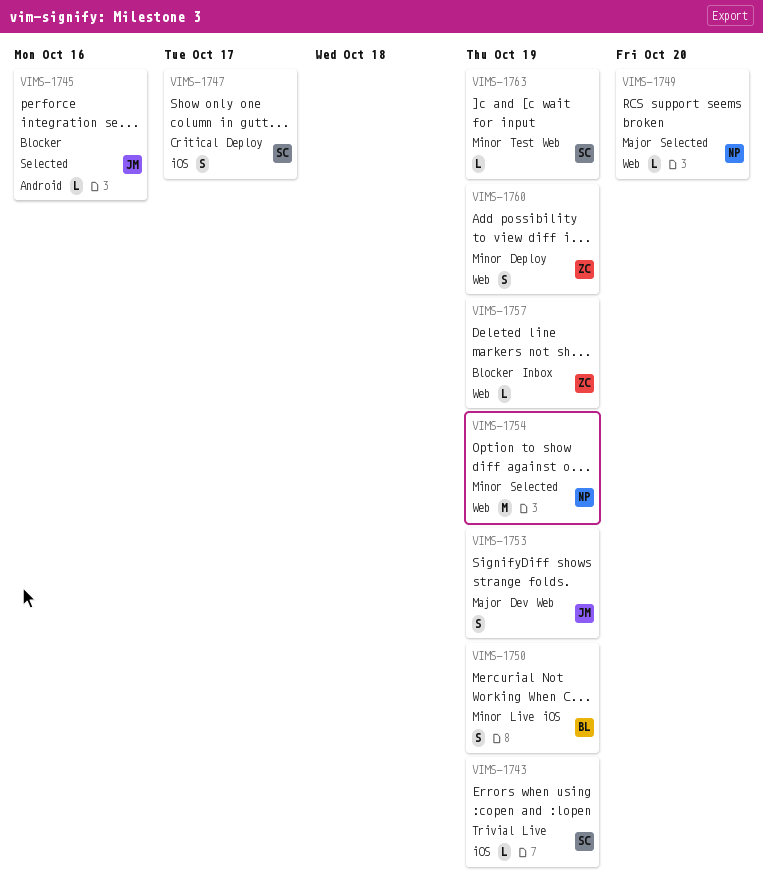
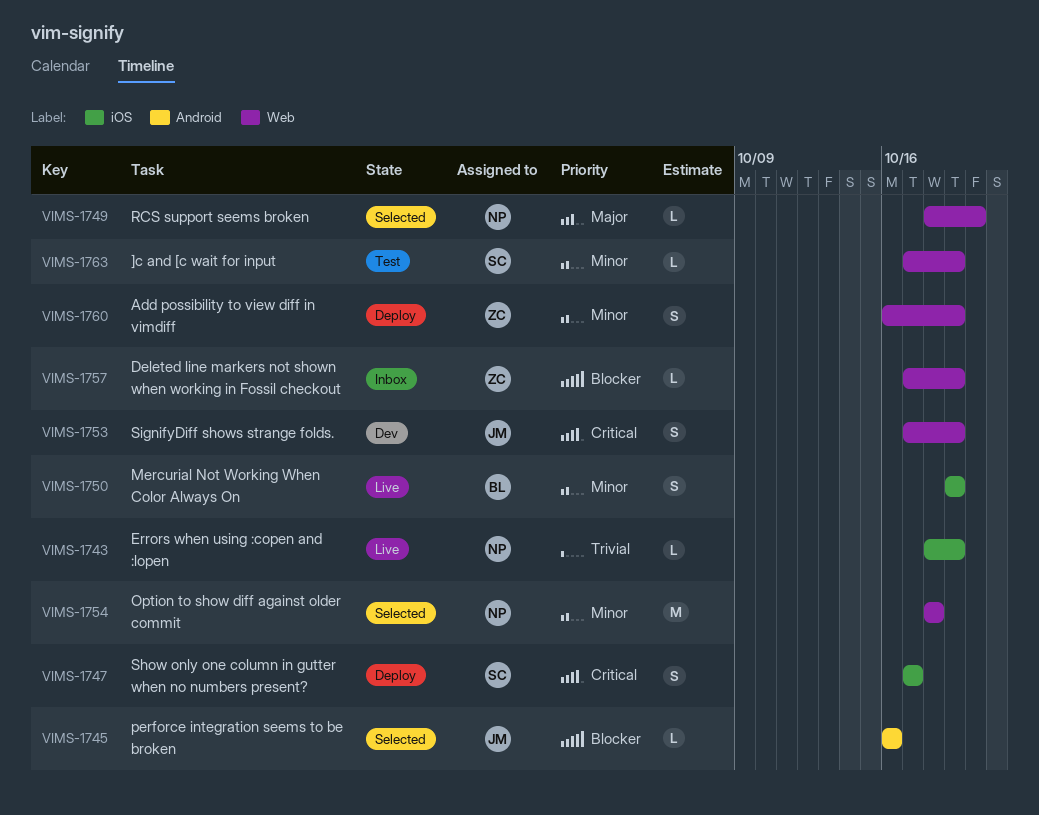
VIMS-1743, owner: SC -> NP
VIMS-1753, priority: Major -> Critical
VIMS-1754, due: Oct 19 -> Oct 18

